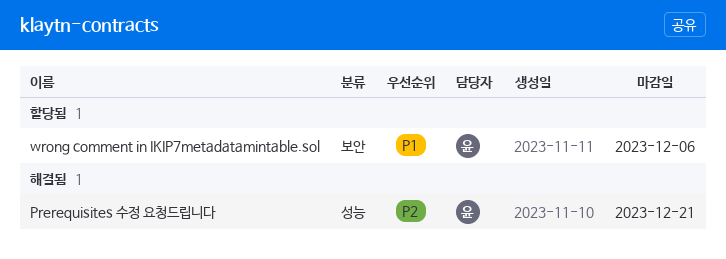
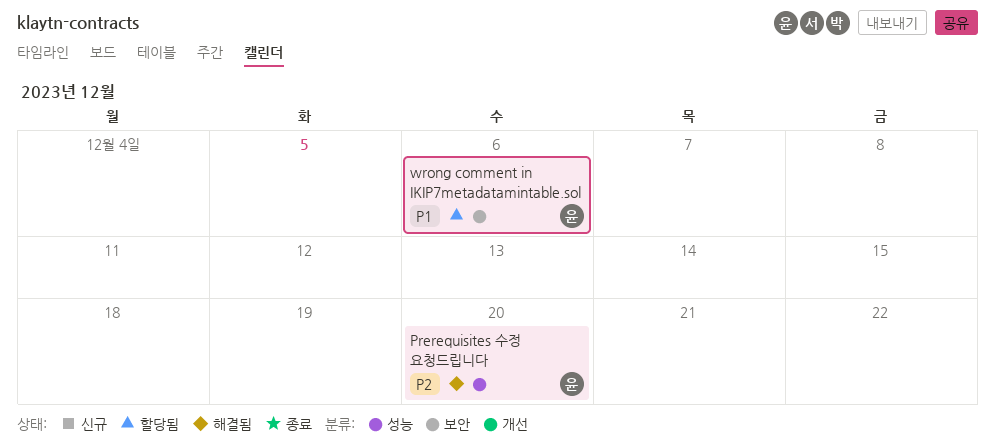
Prerequisites 수정 요청드립니다, due: Dec 21 -> Dec 20

